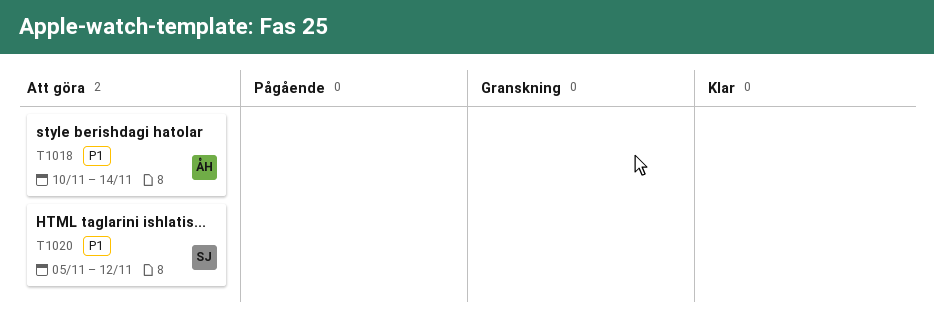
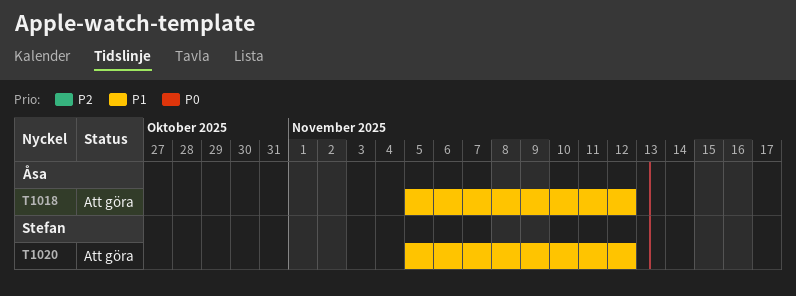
T1018, start: Nov 10 -> Nov 5
T1018, due: Nov 14 -> Nov 12

